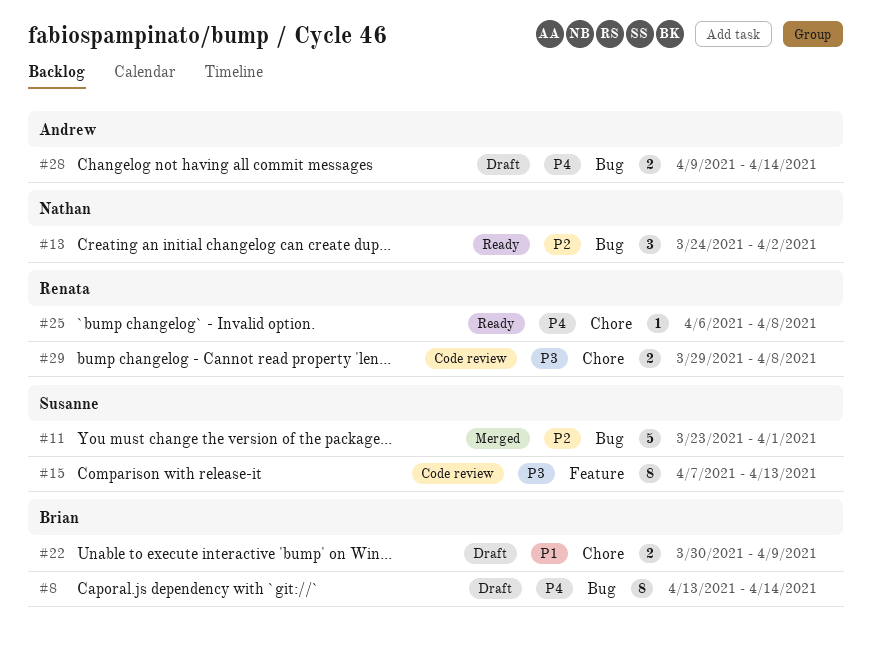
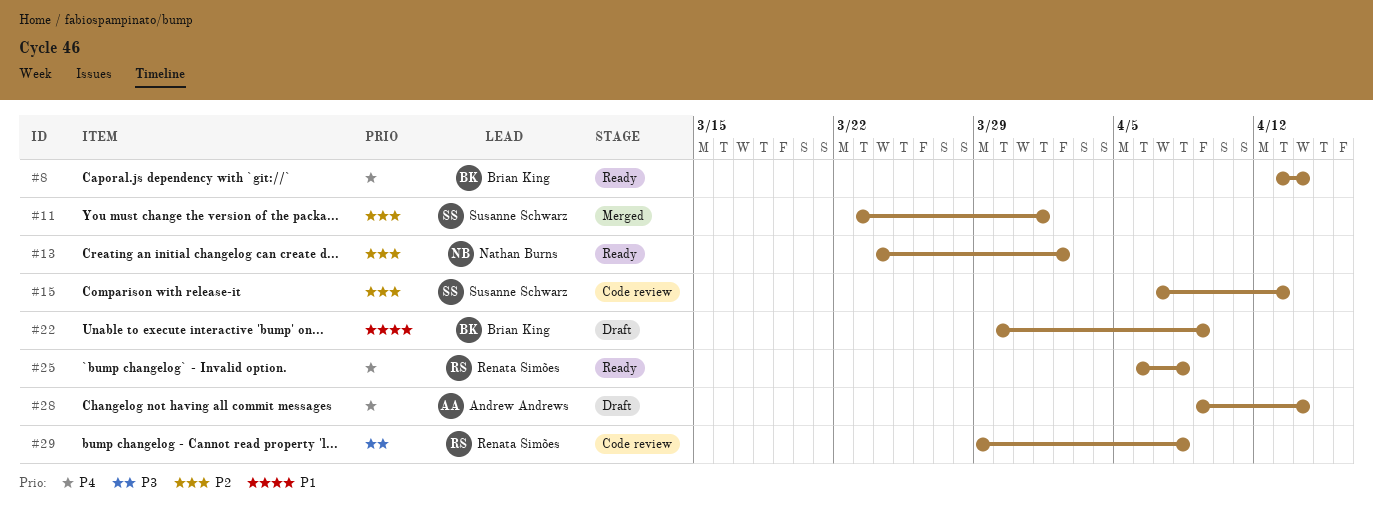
#8, status: Draft -> Ready
#15, priority: P3 -> P2

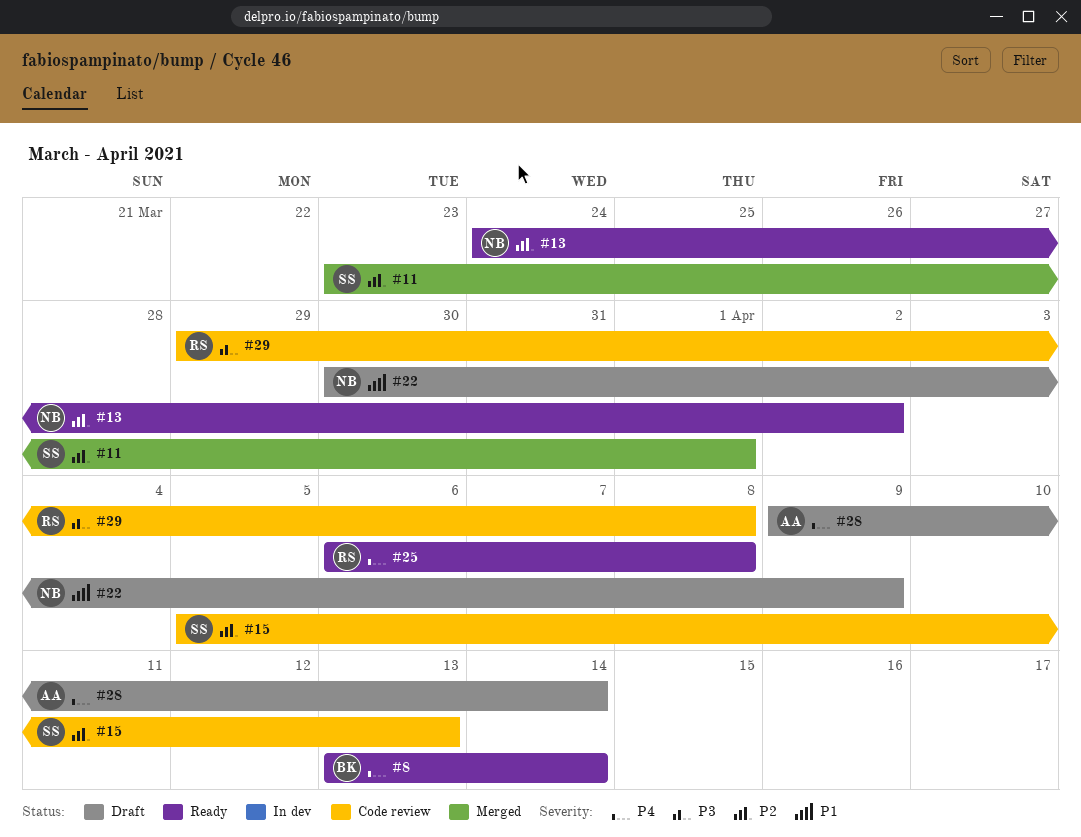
#15, start: Apr 7 -> Apr 5
#22, owner: Brian King -> Nathan Burns

